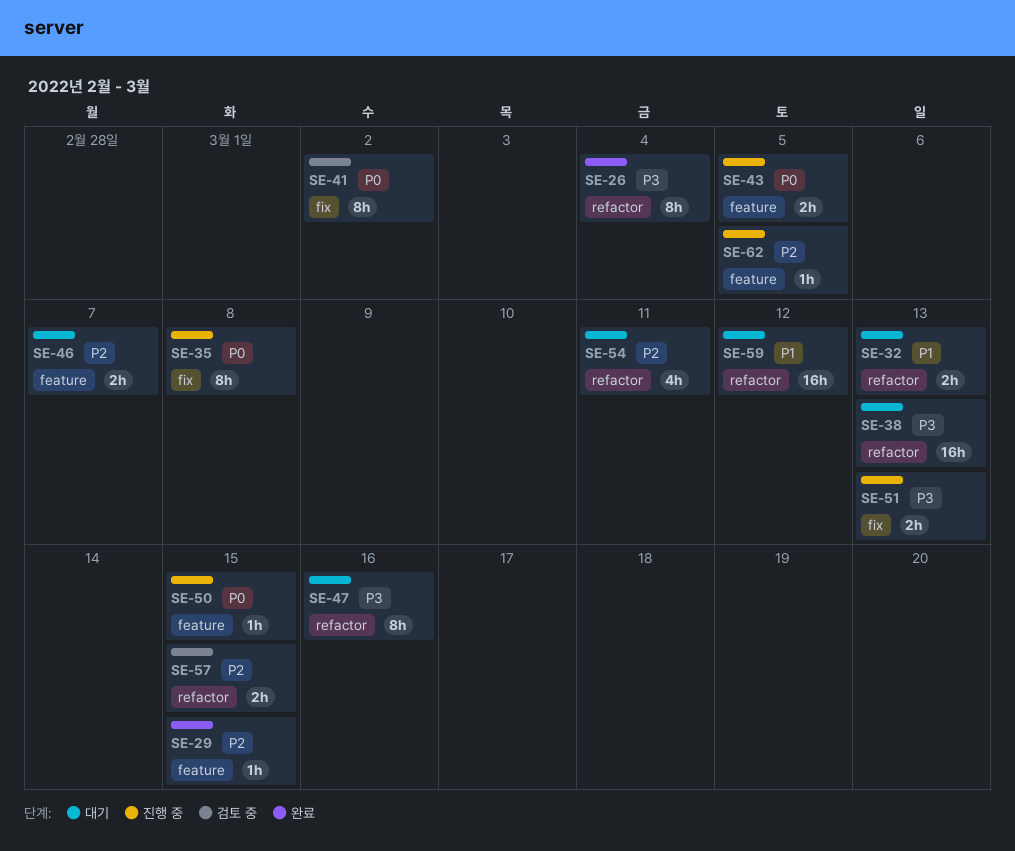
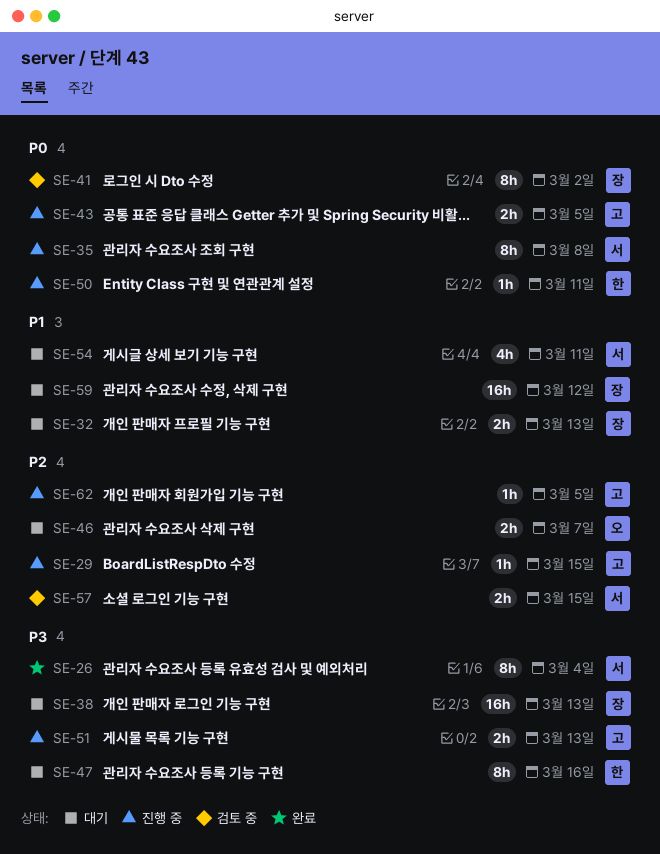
SE-29, status: 완료 -> 진행 중
SE-50, due: Mar 15 -> Mar 11
SE-54, priority: P2 -> P1

